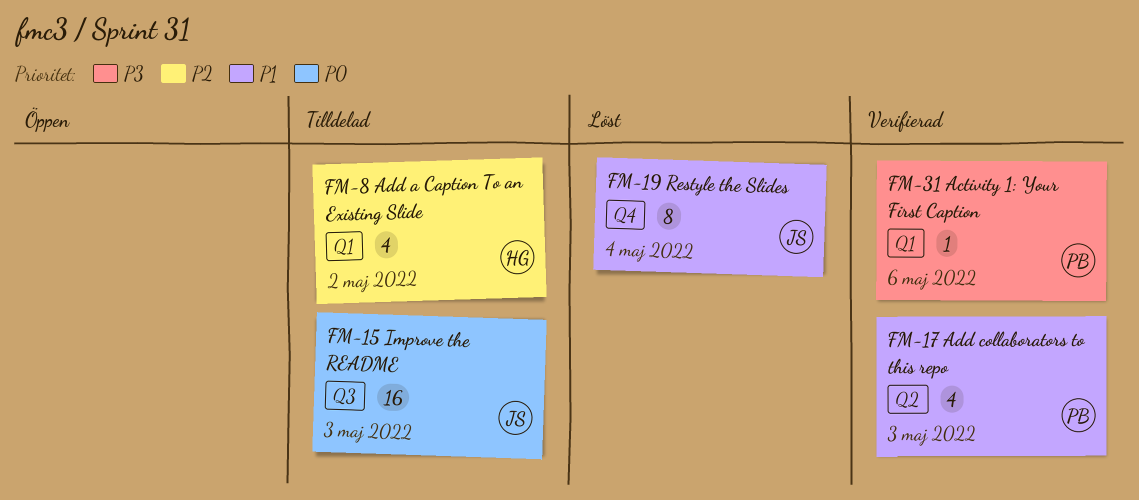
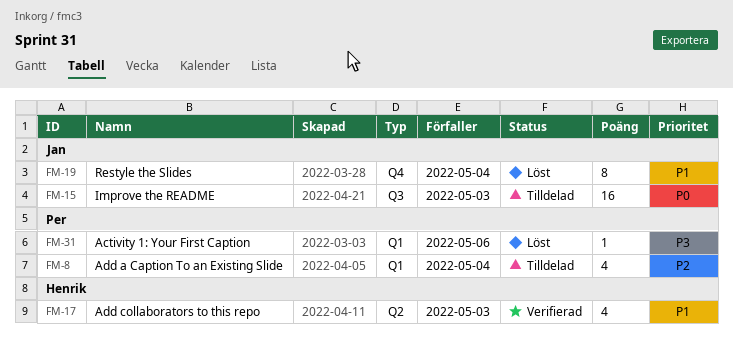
FM-8, owner: Henrik -> Per
FM-8, due: May 2 -> May 4
FM-17, owner: Per -> Henrik
FM-31, status: Verifierad -> Löst

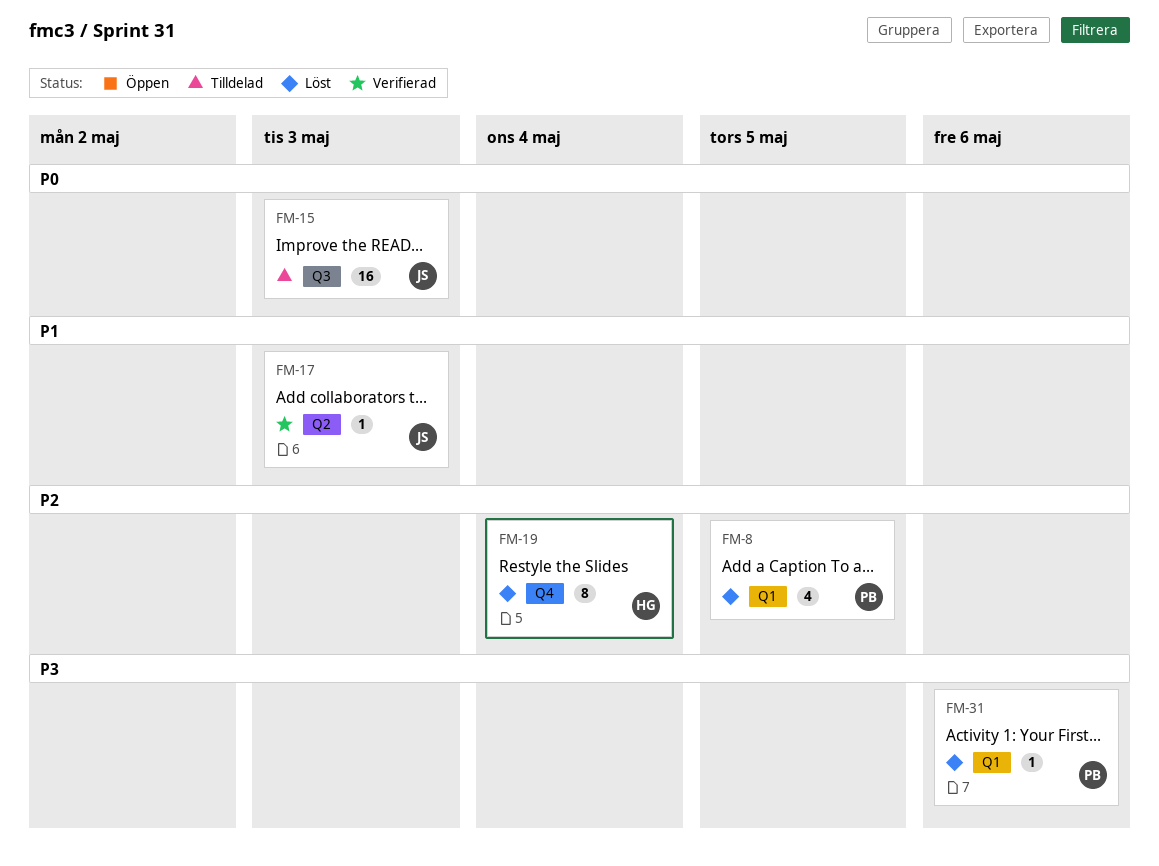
FM-8, status: Tilldelad -> Löst
FM-8, due: May 4 -> May 5
FM-17, owner: Henrik -> Jan
FM-17, estimate: 4 -> 1
FM-19, owner: Jan -> Henrik
FM-19, priority: P1 -> P2

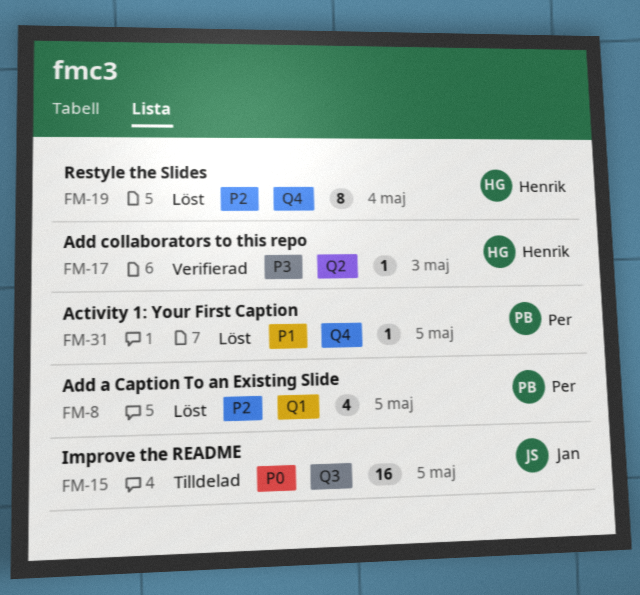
FM-15, due: May 3 -> May 5
FM-17, owner: Jan -> Henrik
FM-17, priority: P1 -> P3
FM-31, priority: P3 -> P1
FM-31, label: Q1 -> Q4
FM-31, due: May 6 -> May 5

